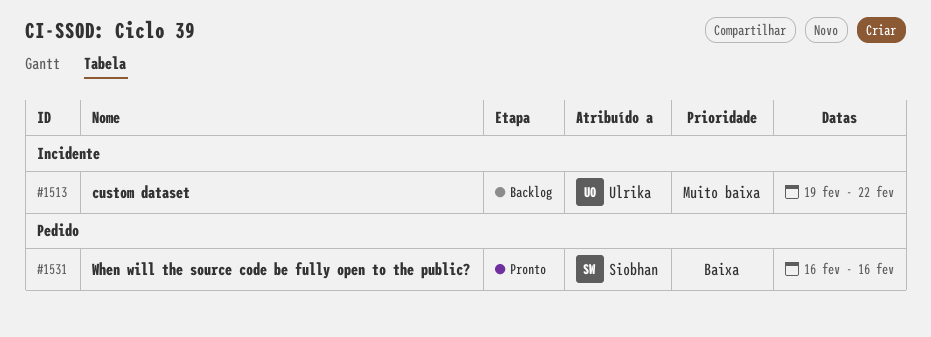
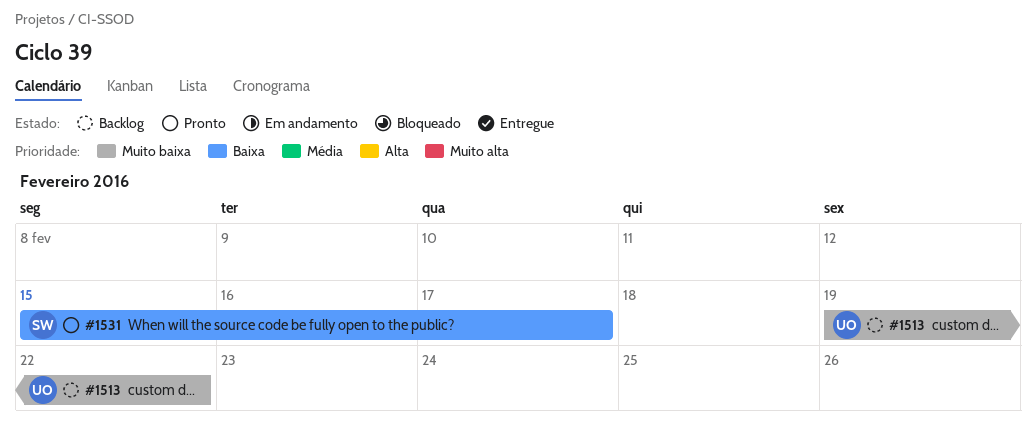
#1531, start: Feb 16 -> Feb 15
#1531, due: Feb 16 -> Feb 17

